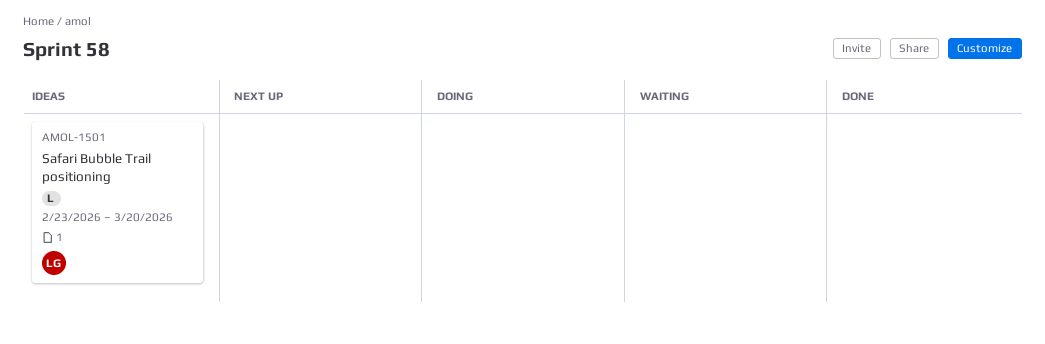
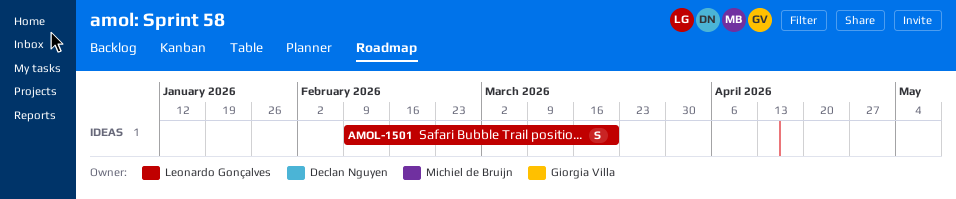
AMOL-1501, estimate: L -> S
AMOL-1501, start: Feb 23 -> Feb 9

